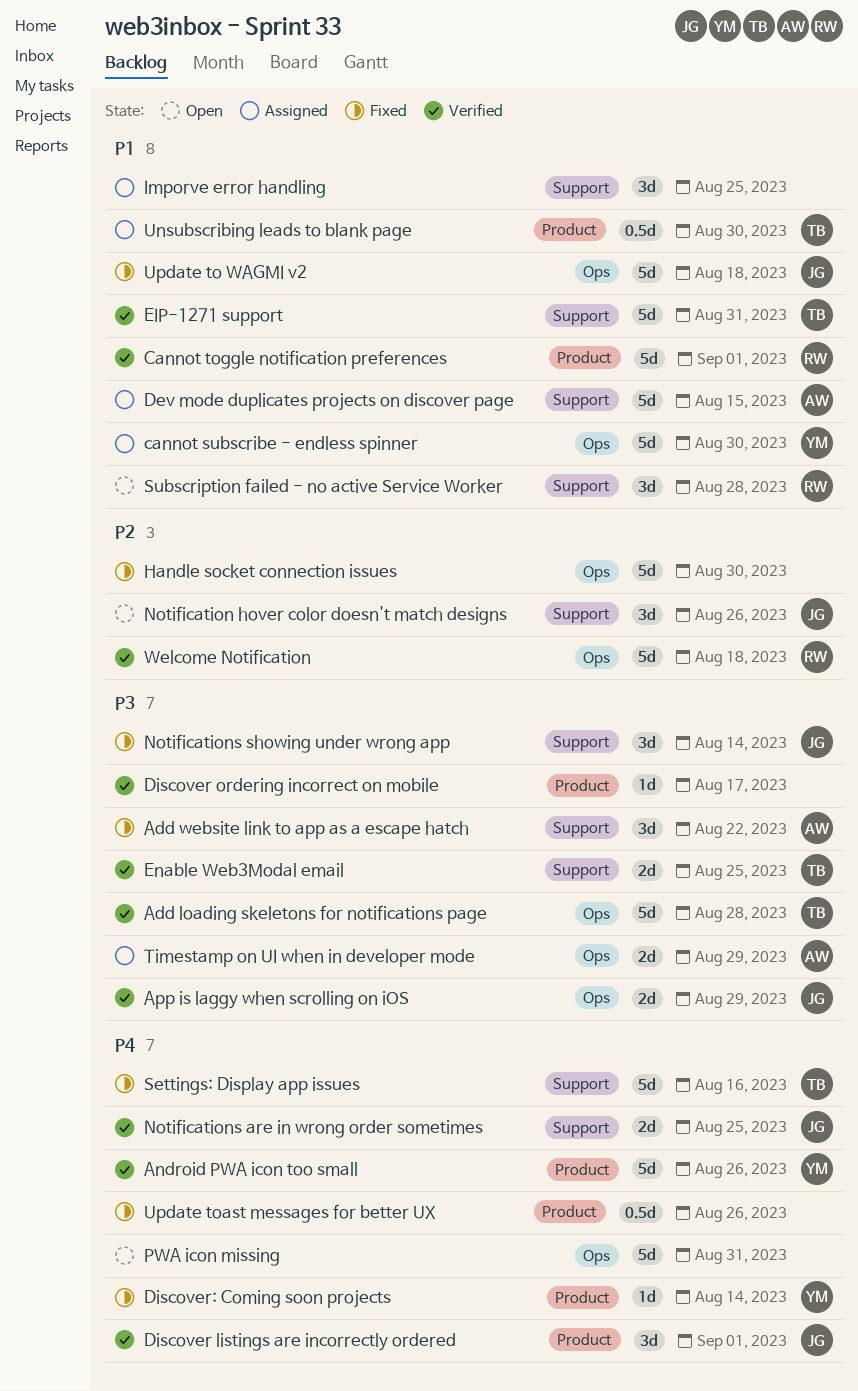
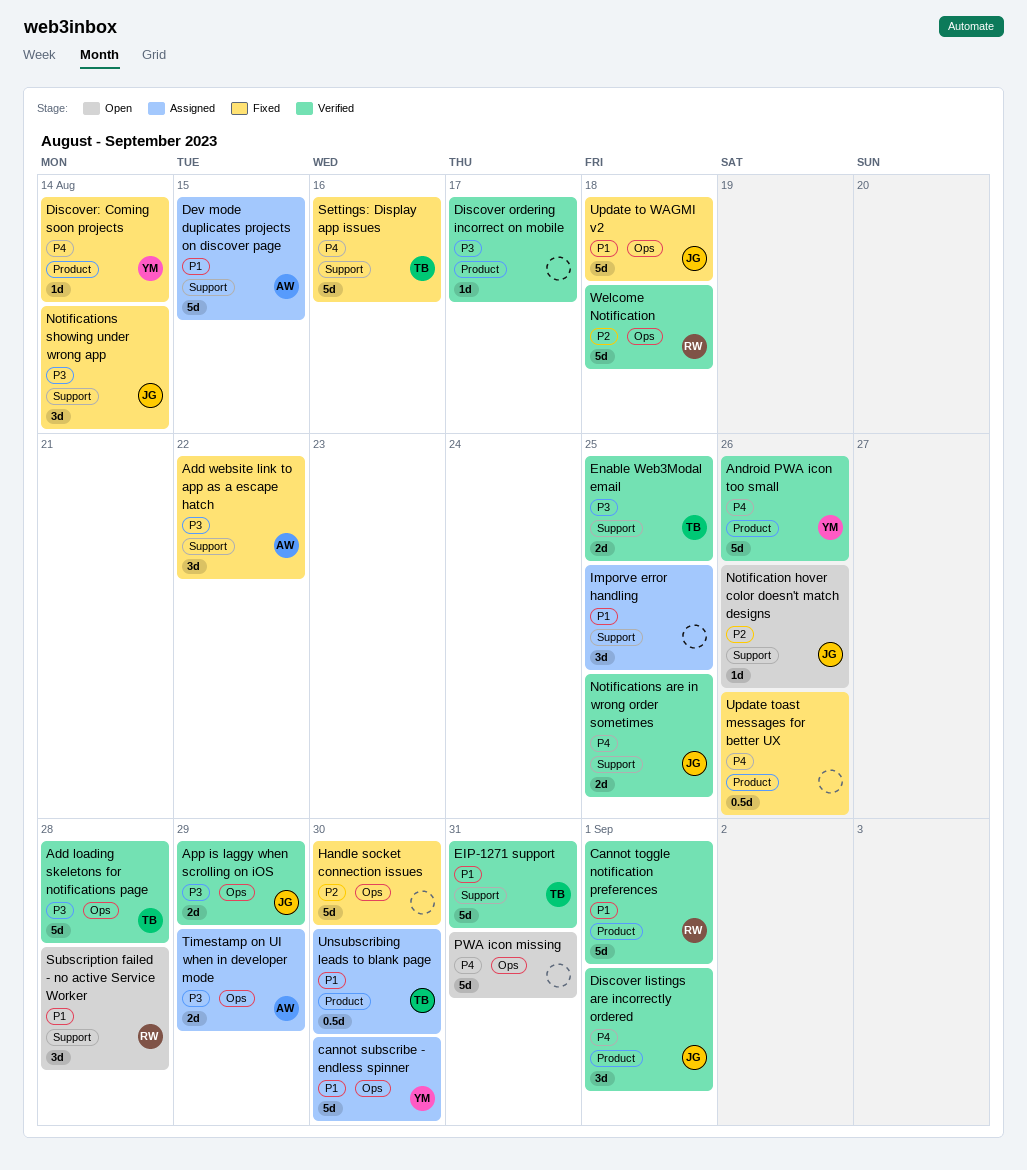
Notification hover color doesn't match designs, estimate: 3d -> 1d

